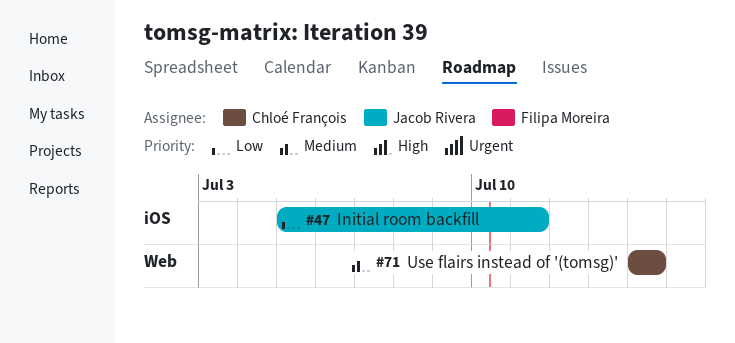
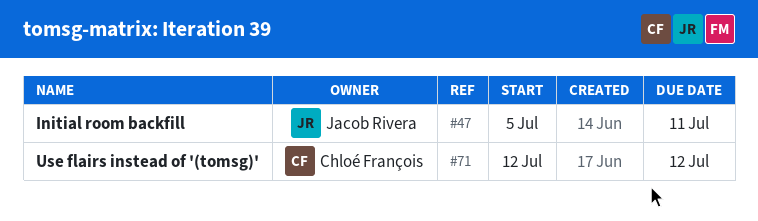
#71, start: Jul 14 -> Jul 12
#71, due: Jul 14 -> Jul 12

